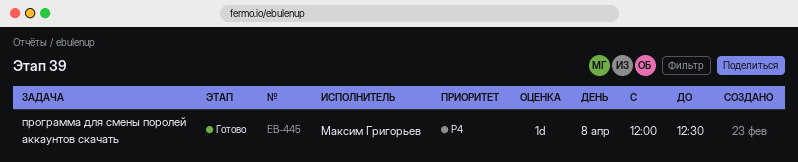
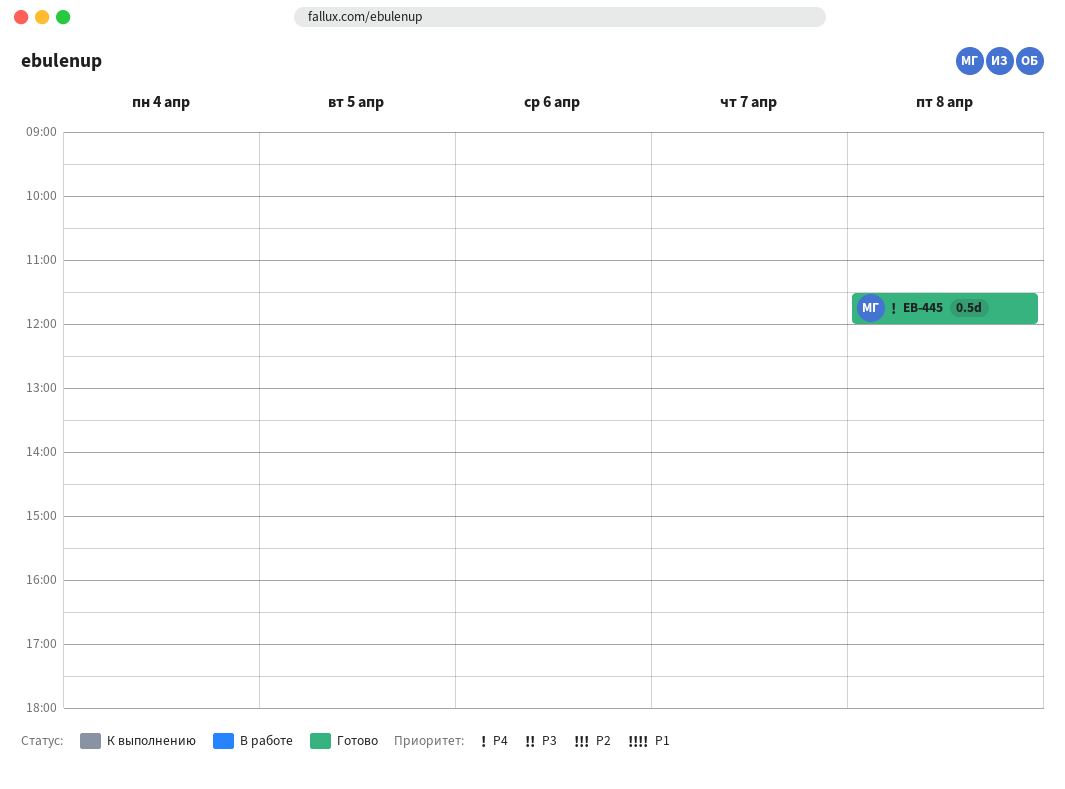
EB-445, estimate: 1d -> 0.5d
EB-445, begins: 12:00 -> 11:30
EB-445, ends: 12:30 -> 12:00

